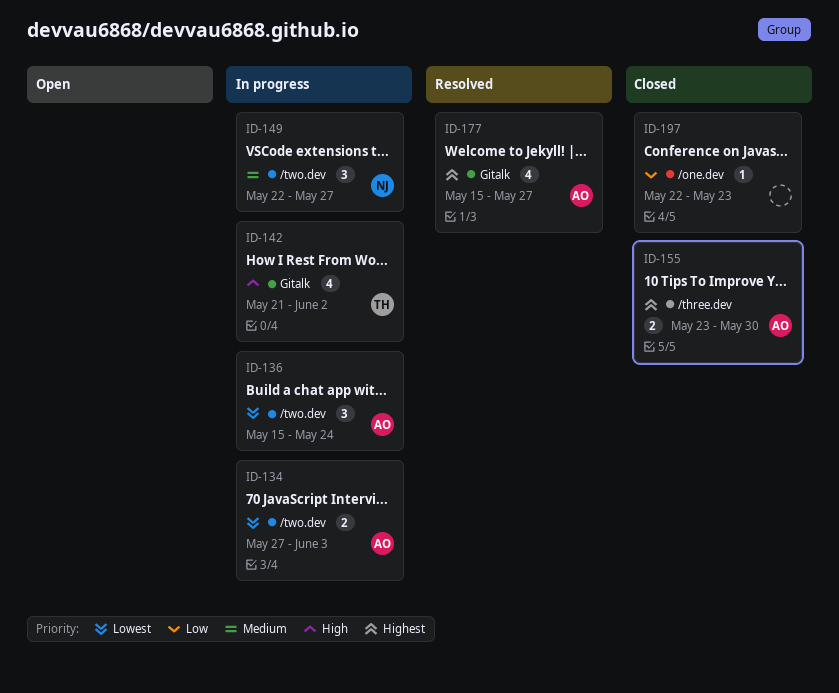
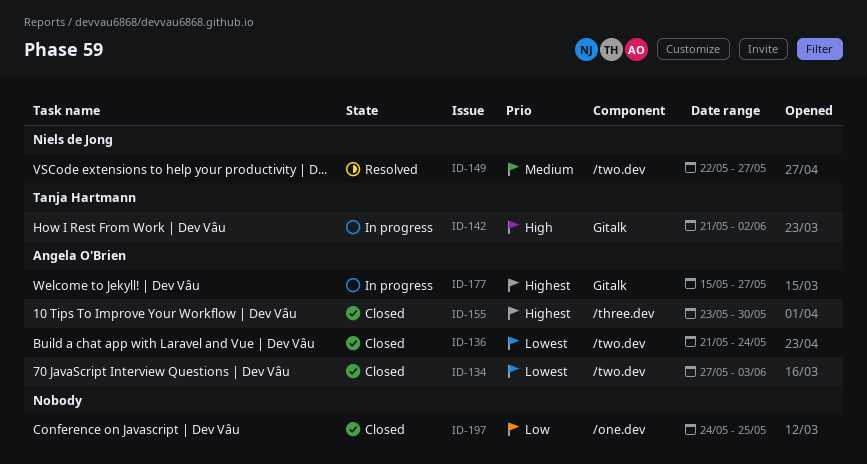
ID-134, status: In progress -> Closed
ID-136, status: In progress -> Closed
ID-136, start: May 15 -> May 21
ID-149, status: In progress -> Resolved
ID-177, status: Resolved -> In progress
ID-197, start: May 22 -> May 24
ID-197, due: May 23 -> May 25

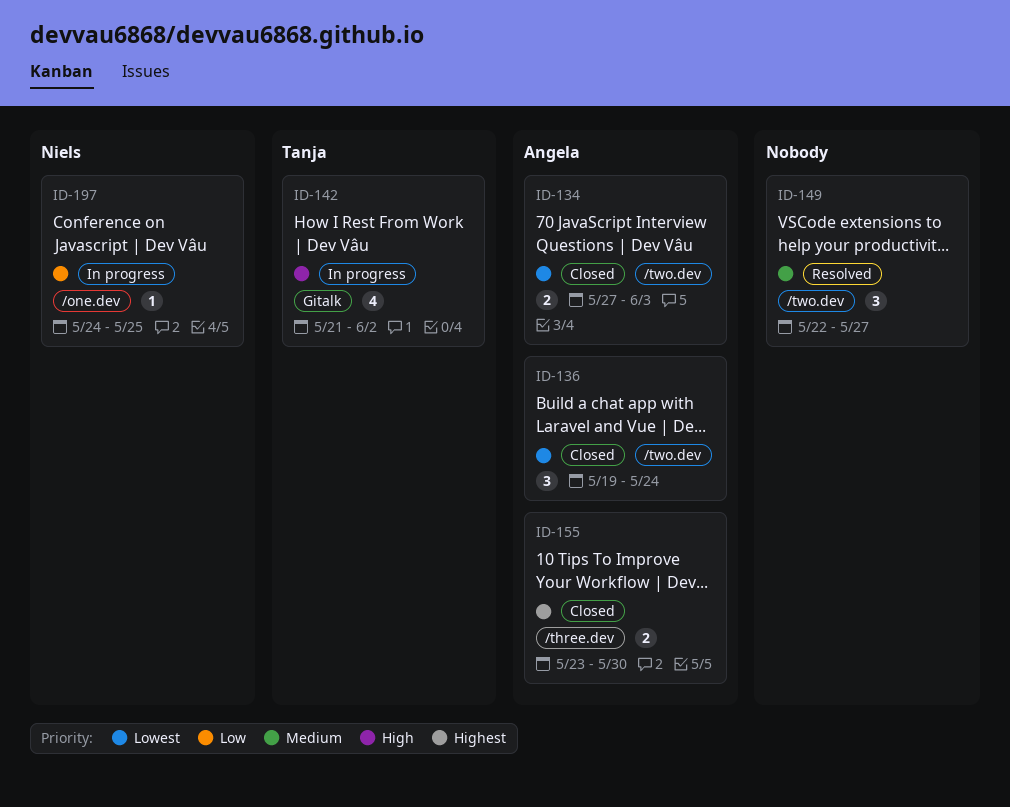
ID-136, start: May 21 -> May 19
ID-149, owner: Niels de Jong -> none
ID-177: present -> none
ID-197, status: Closed -> In progress
ID-197, owner: none -> Niels de Jong

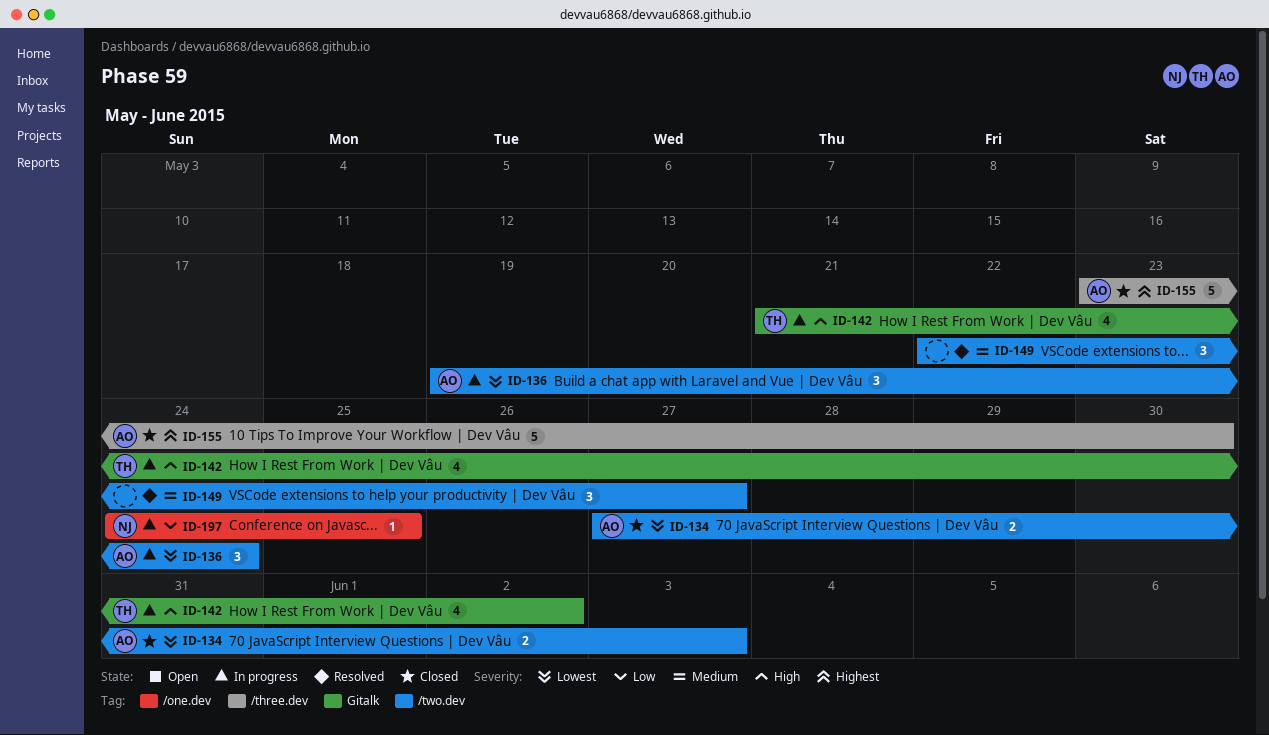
ID-136, status: Closed -> In progress
ID-155, estimate: 2 -> 5

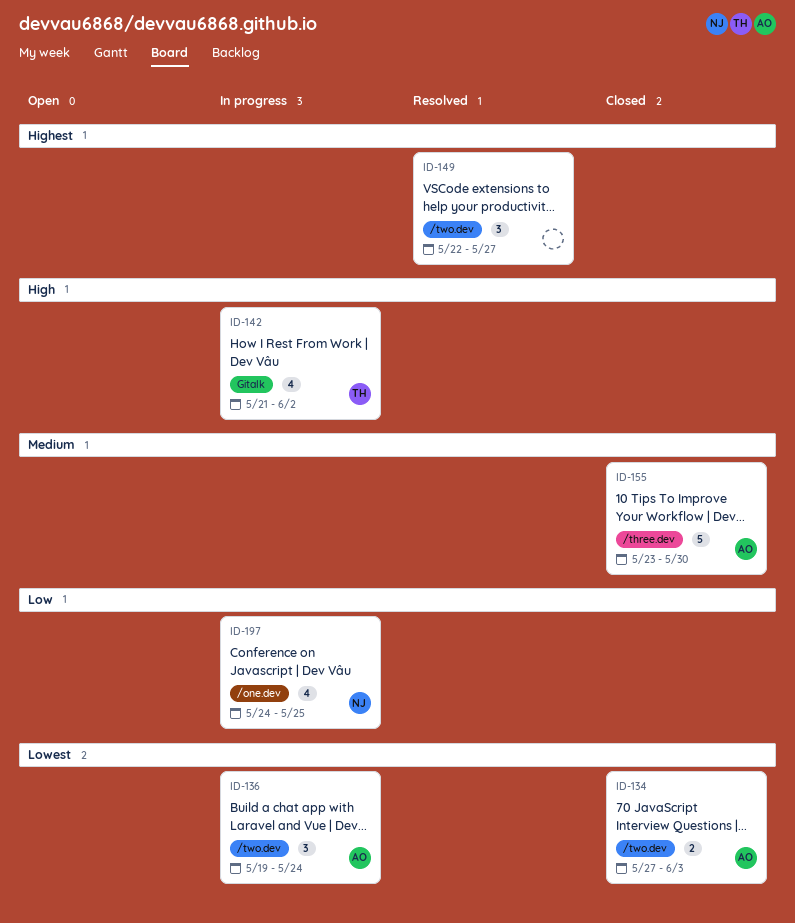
ID-149, priority: Medium -> Highest
ID-155, priority: Highest -> Medium
ID-197, estimate: 1 -> 4

